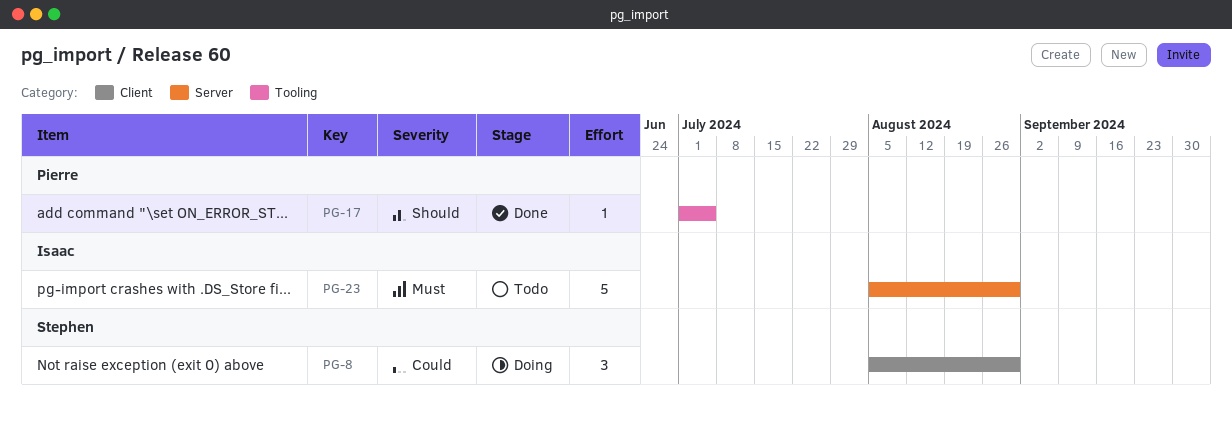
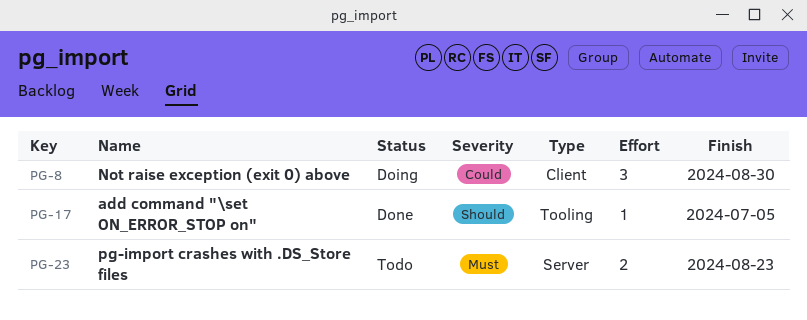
PG-23, estimate: 5 -> 2
PG-23, due: Aug 30 -> Aug 23

